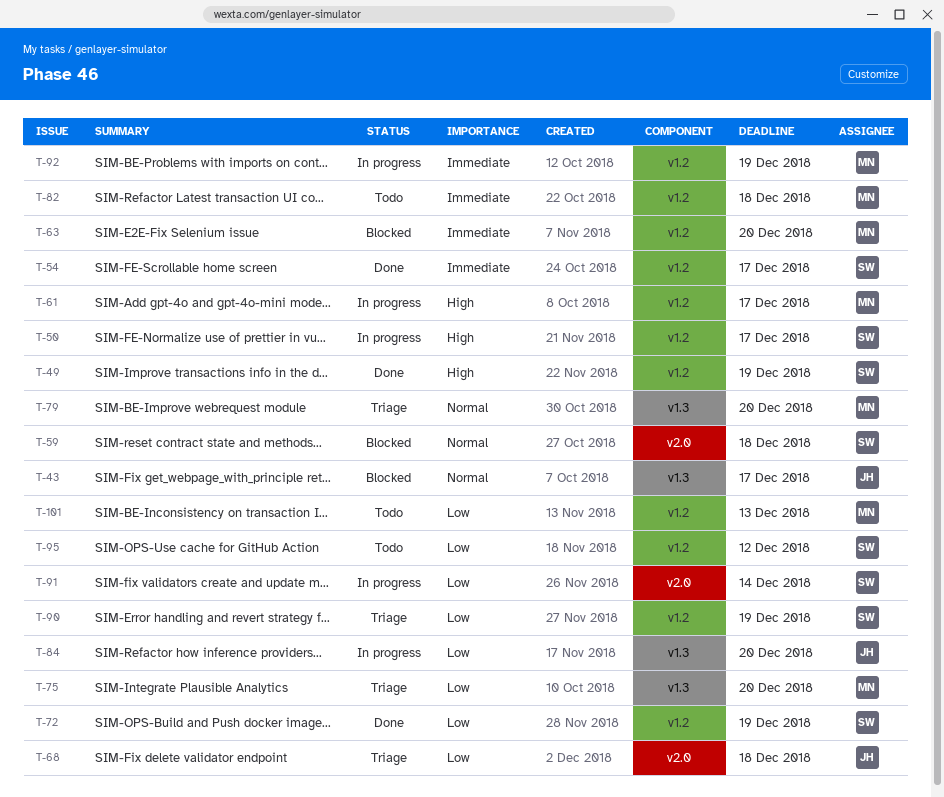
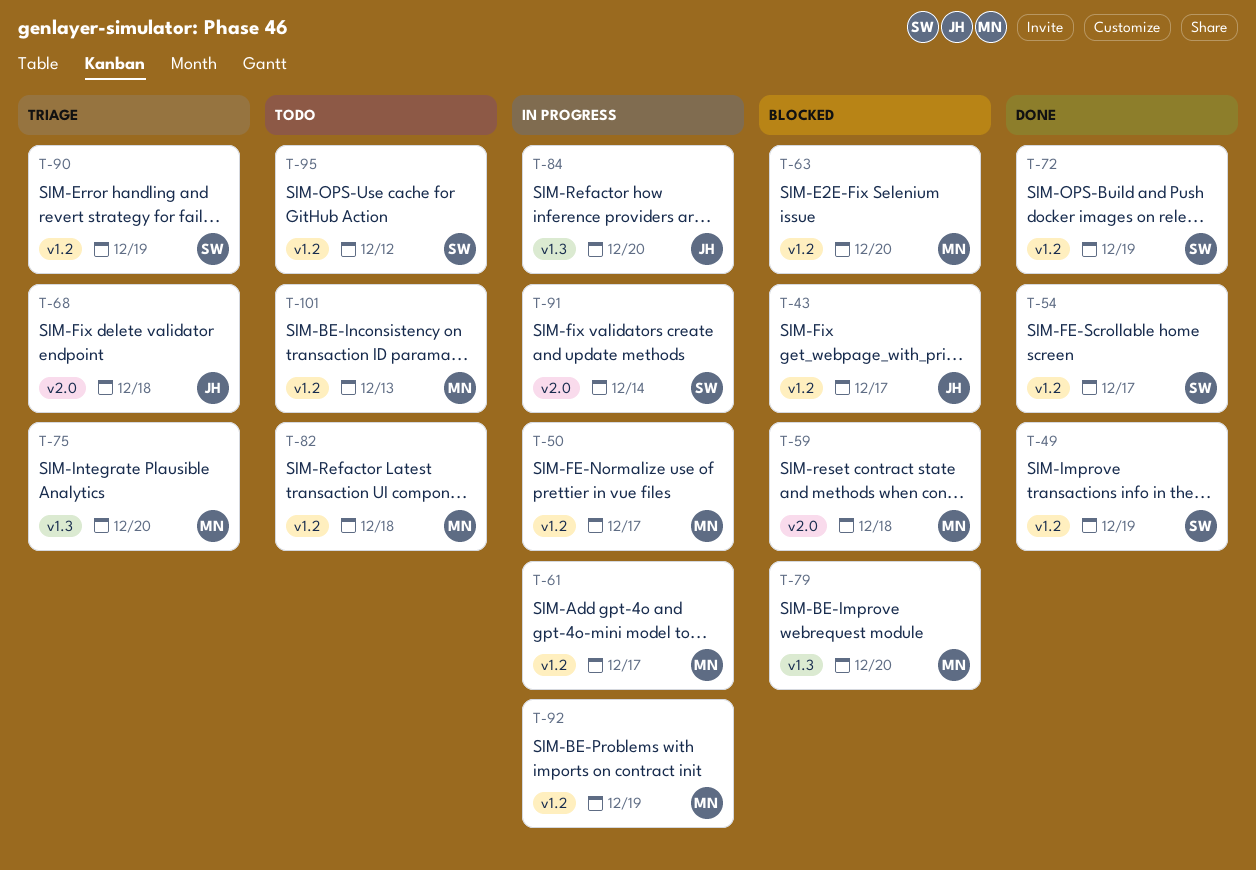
T-43, label: v1.3 -> v1.2
T-50, owner: SW -> MN
T-59, owner: SW -> MN
T-79, status: Triage -> Blocked

